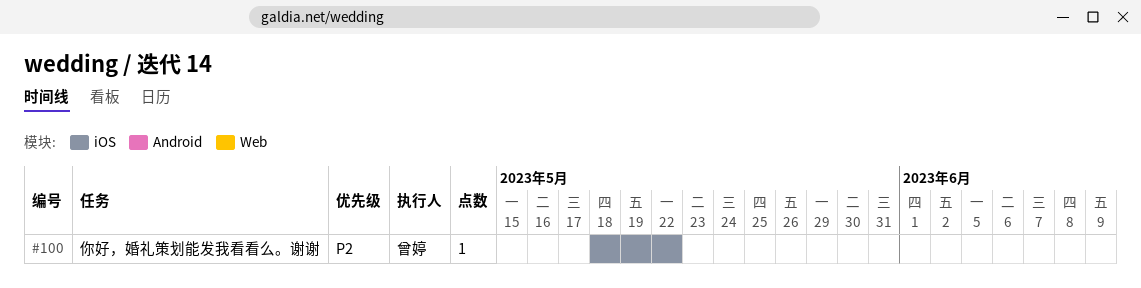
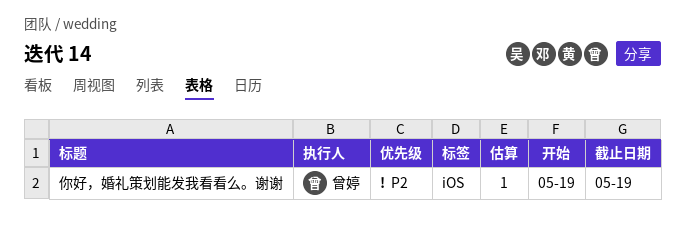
你好，婚礼策划能发我看看么。谢谢, start: May 18 -> May 19
你好，婚礼策划能发我看看么。谢谢, due: May 22 -> May 19

